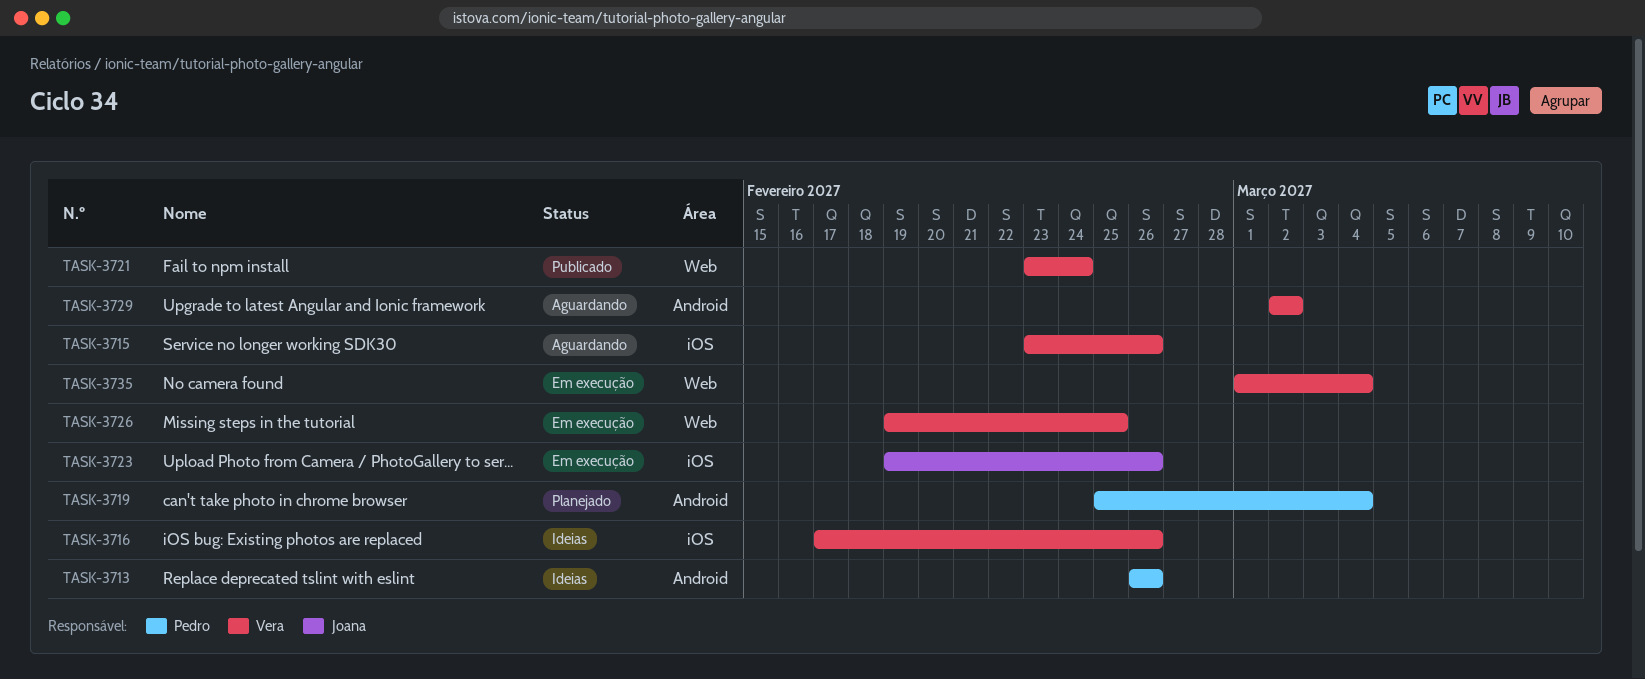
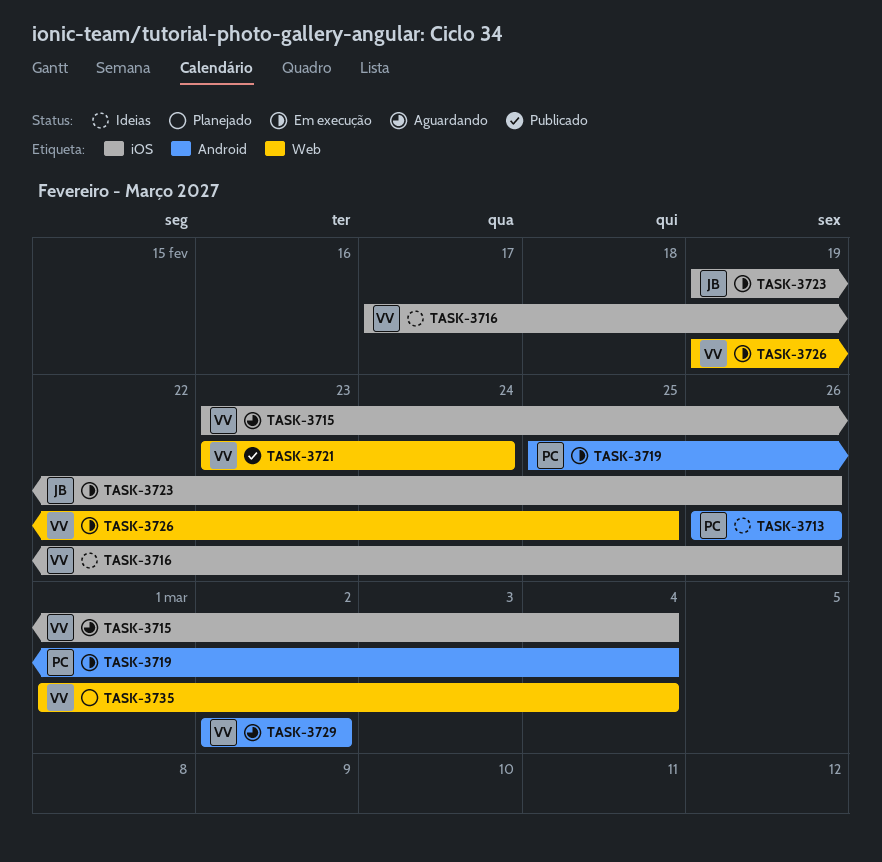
TASK-3715, due: Feb 26 -> Mar 4
TASK-3719, status: Planejado -> Em execução
TASK-3735, status: Em execução -> Planejado

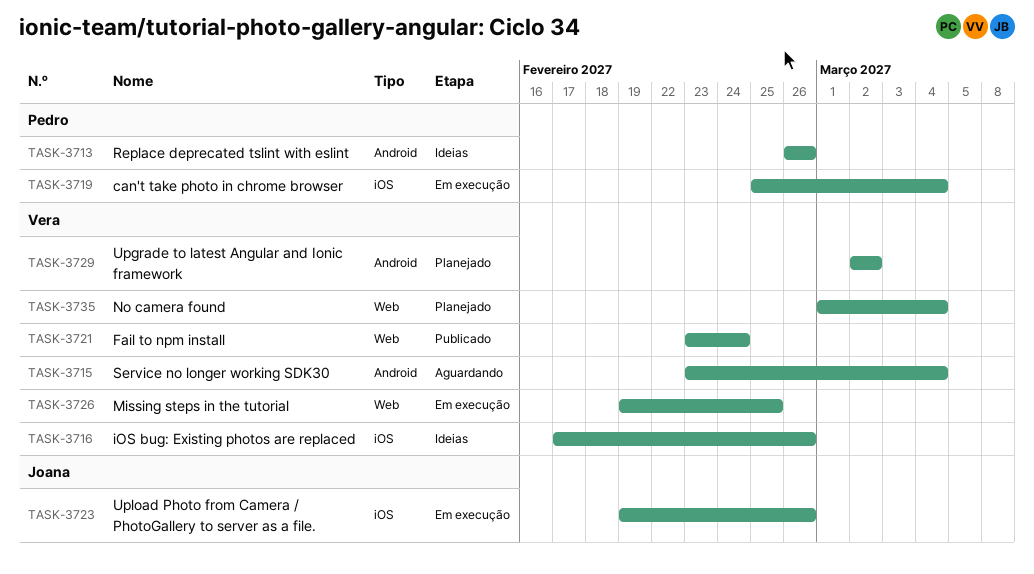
TASK-3715, label: iOS -> Android
TASK-3719, label: Android -> iOS
TASK-3729, status: Aguardando -> Planejado

